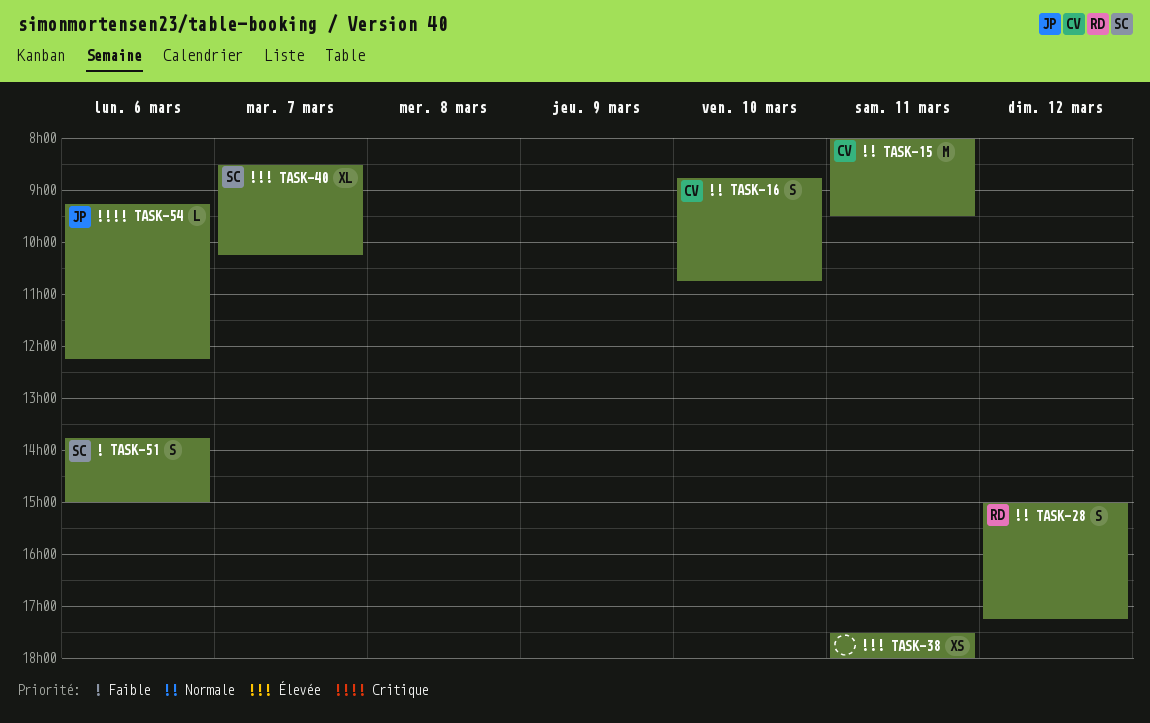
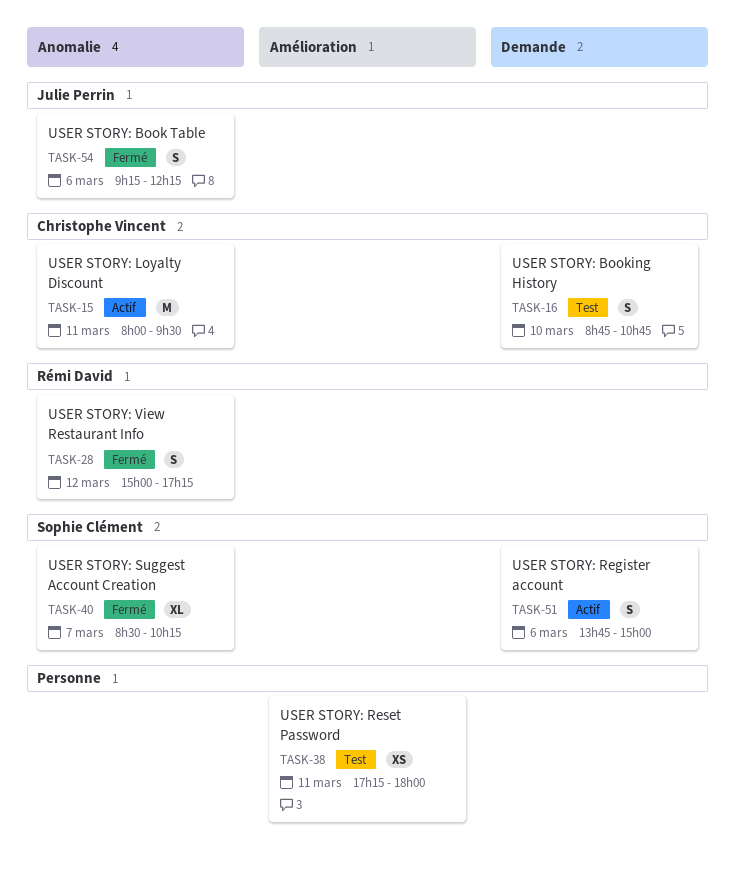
TASK-38, begins: 17:30 -> 17:15
TASK-54, estimate: L -> S

